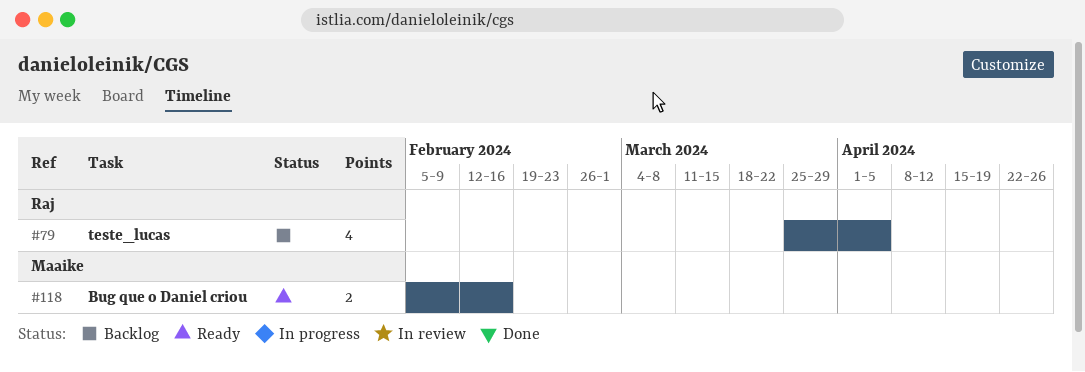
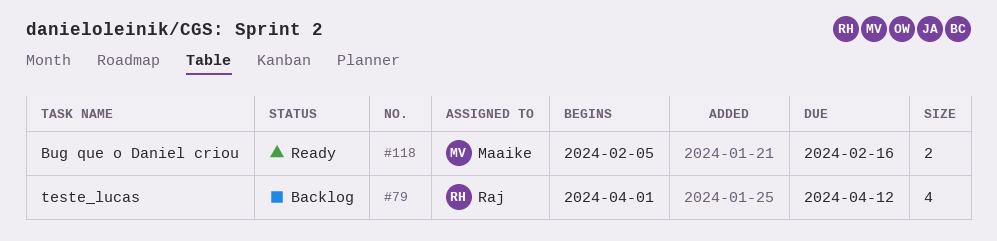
#79, start: Mar 25 -> Apr 1
#79, due: Apr 5 -> Apr 12

